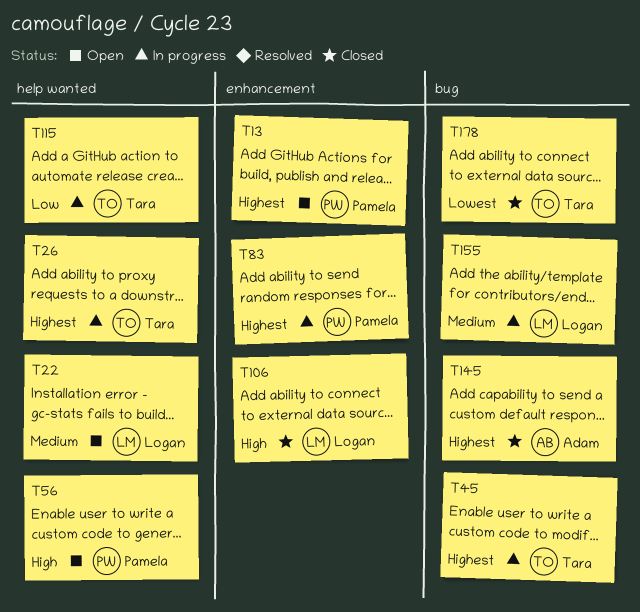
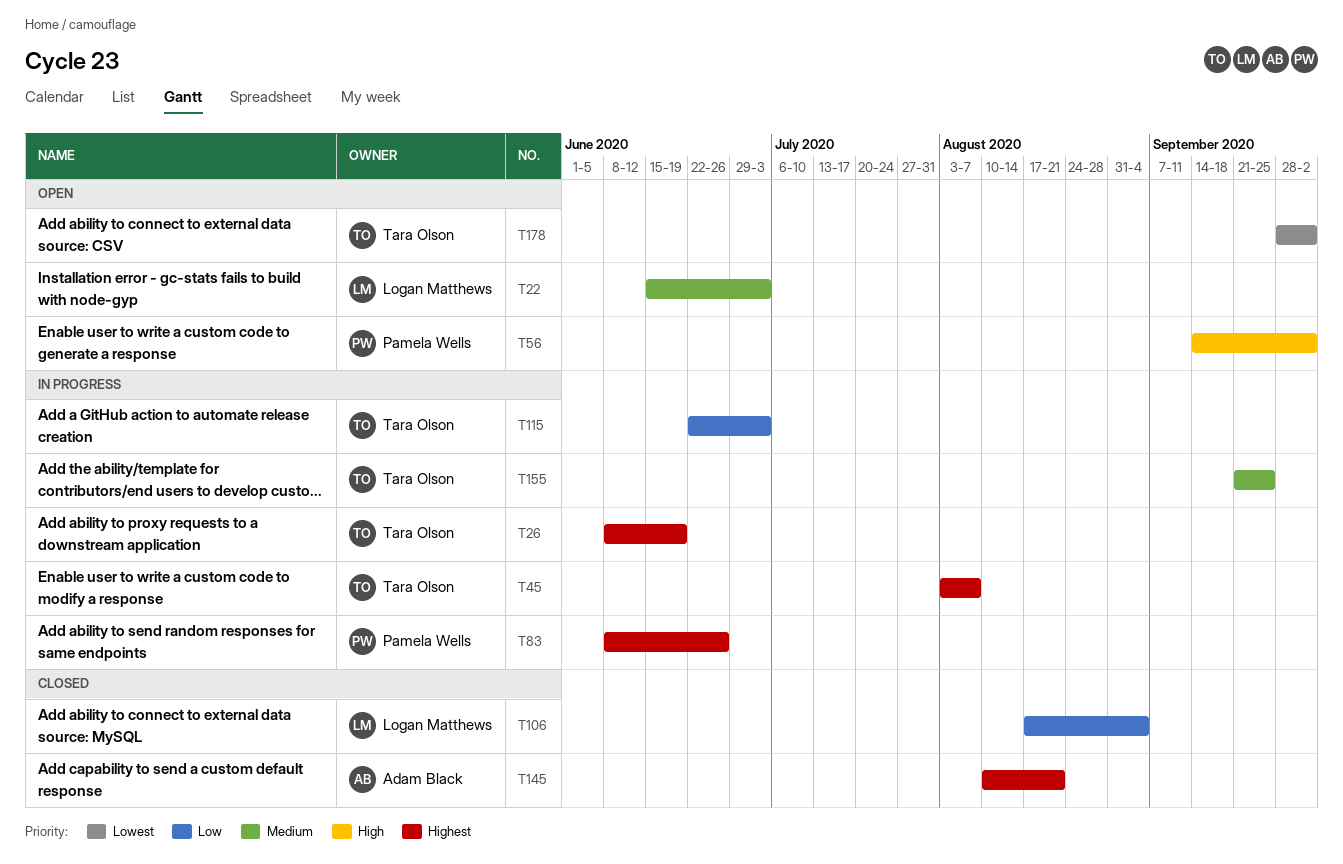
T13: present -> none
T106, priority: High -> Low
T155, owner: Logan Matthews -> Tara Olson
T178, status: Closed -> Open

